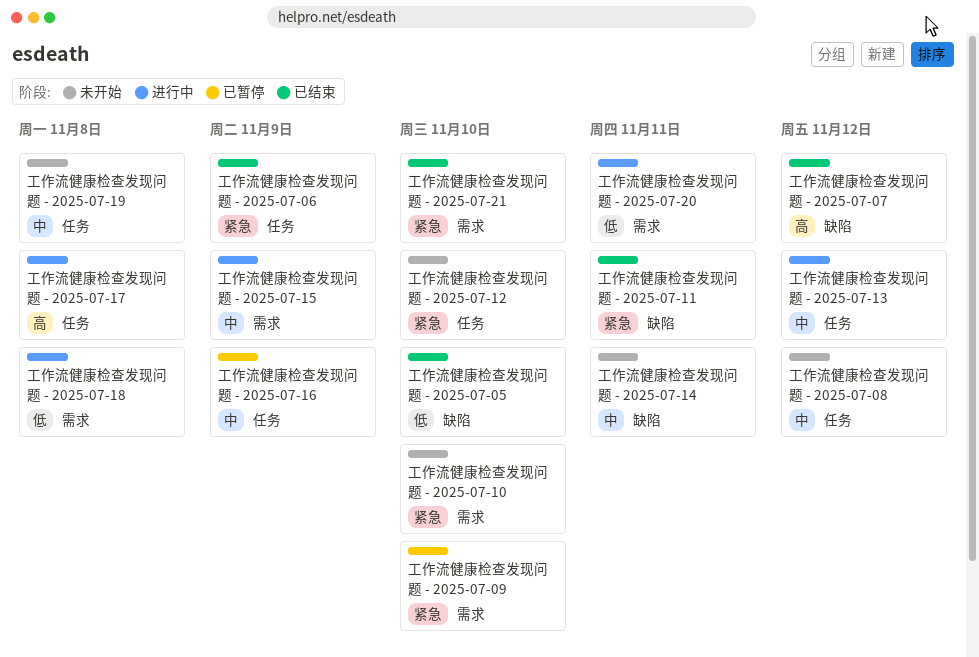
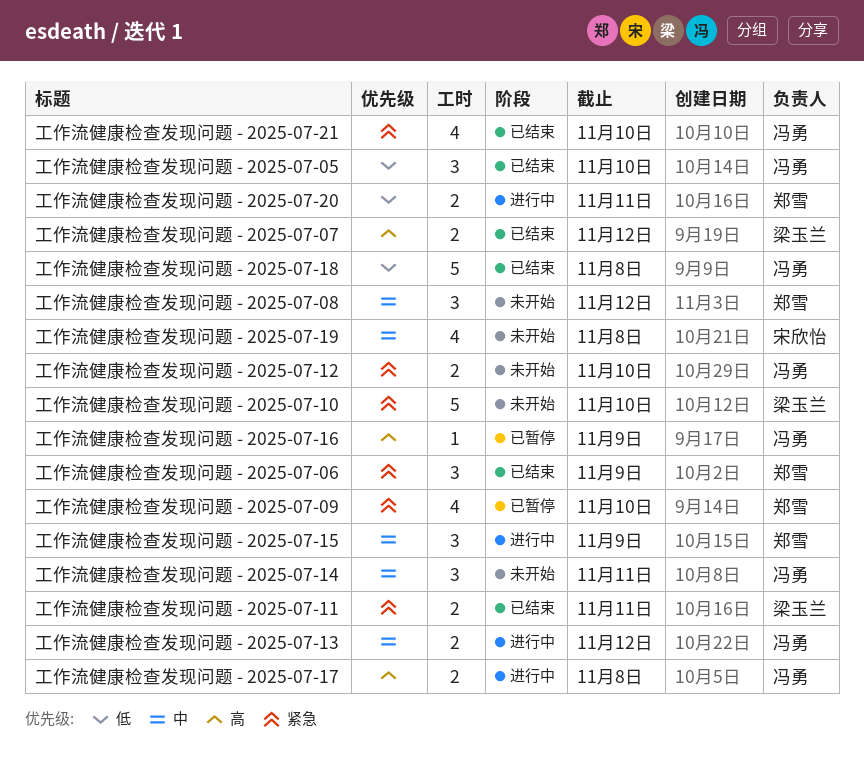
工作流健康检查发现问题 - 2025-07-16, priority: 中 -> 高
工作流健康检查发现问题 - 2025-07-18, status: 进行中 -> 已结束

